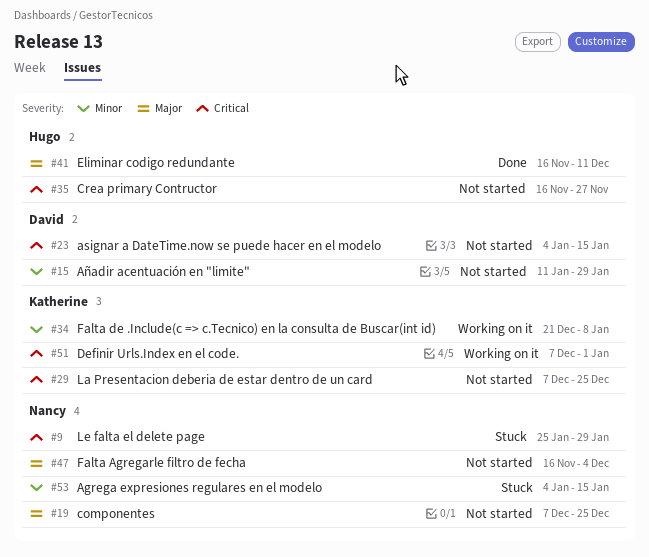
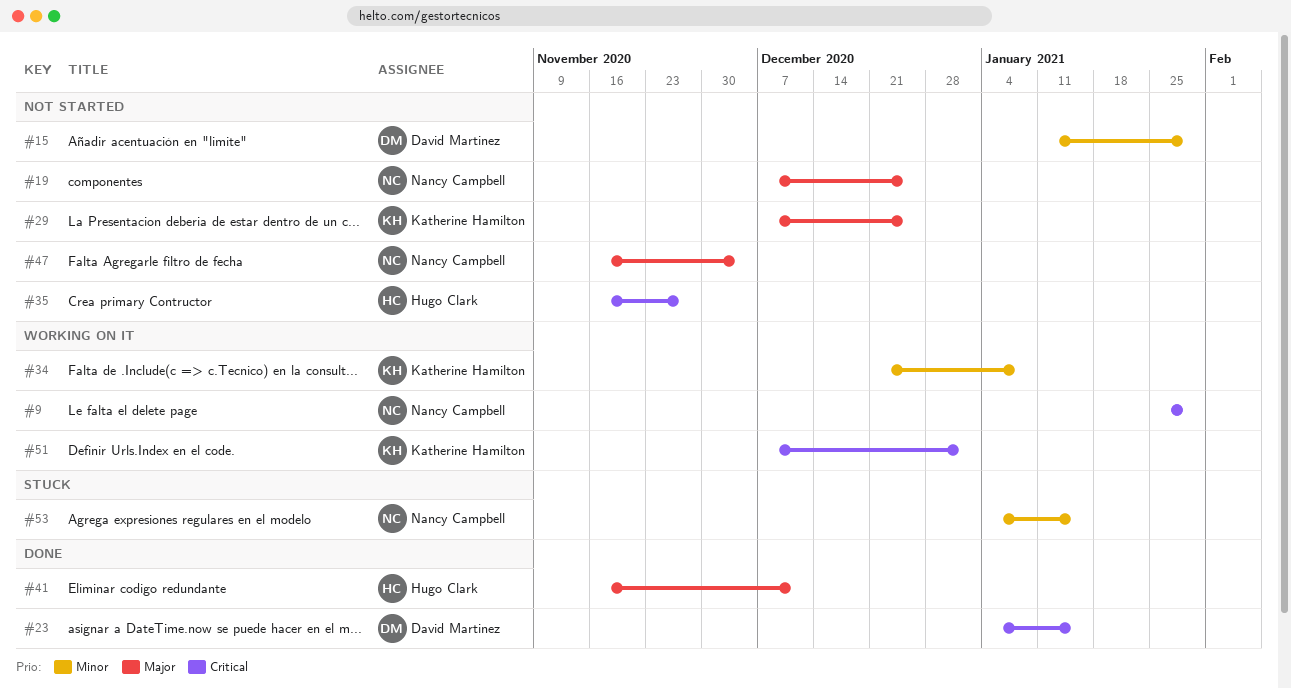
#9, status: Stuck -> Working on it
#23, status: Not started -> Done
#29, priority: Critical -> Major

